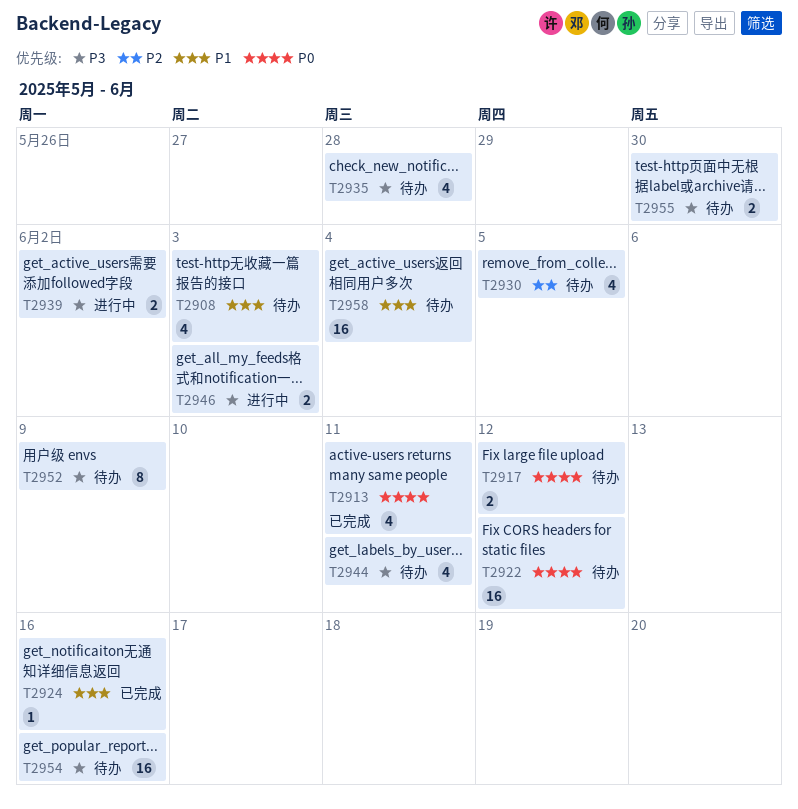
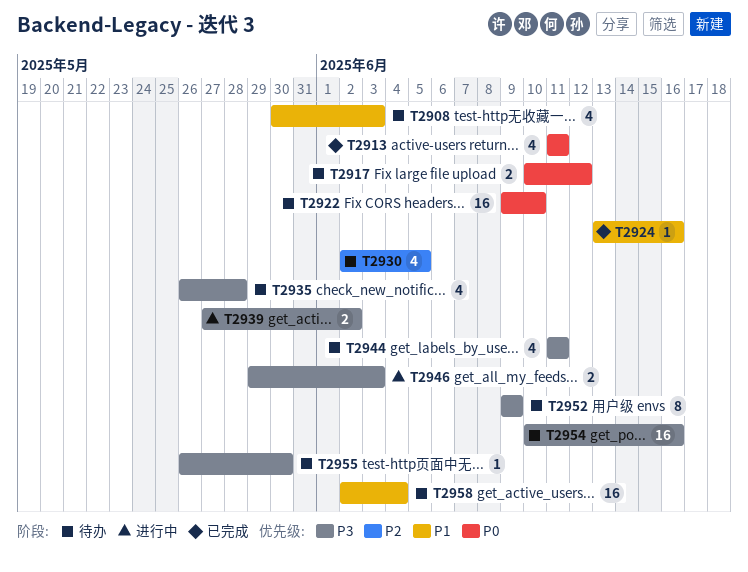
T2922, due: Jun 12 -> Jun 10
T2955, estimate: 2 -> 1

